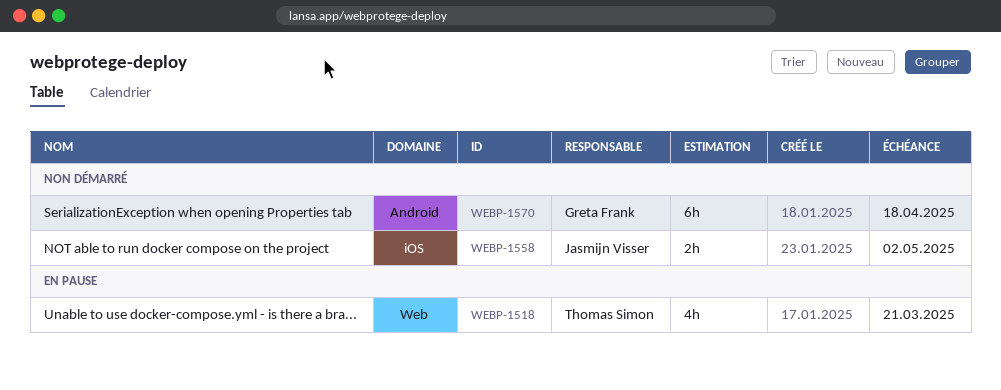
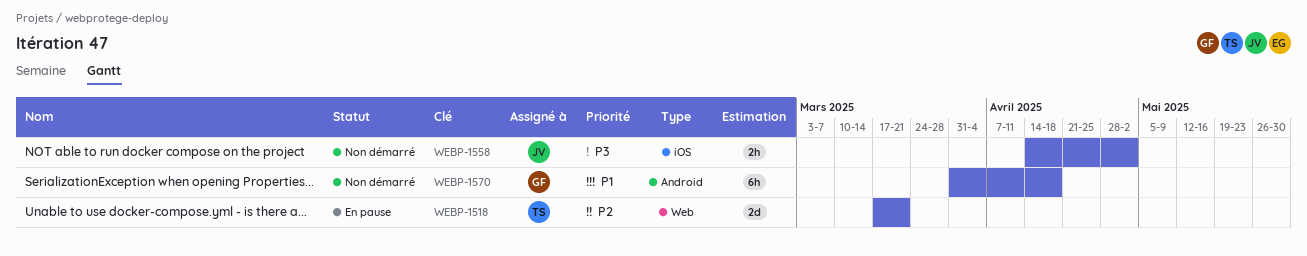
WEBP-1518, estimate: 4h -> 2d

